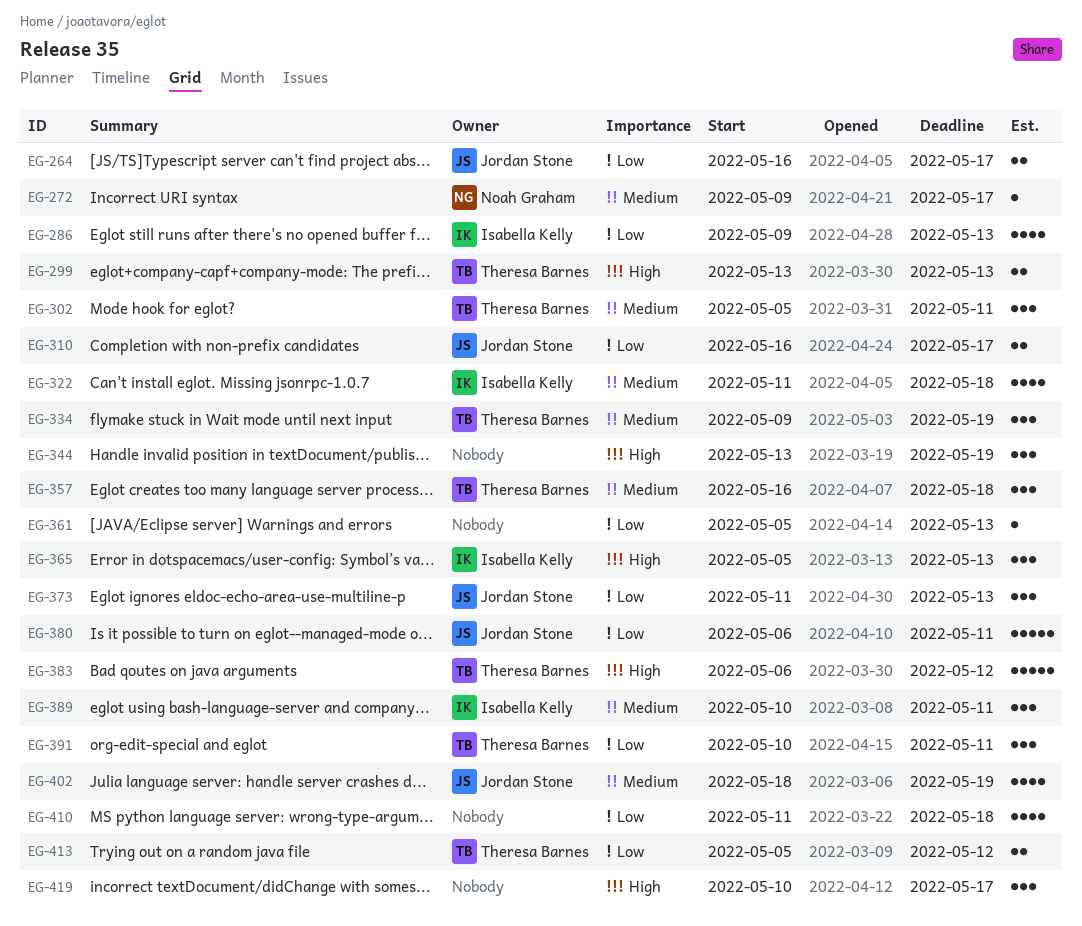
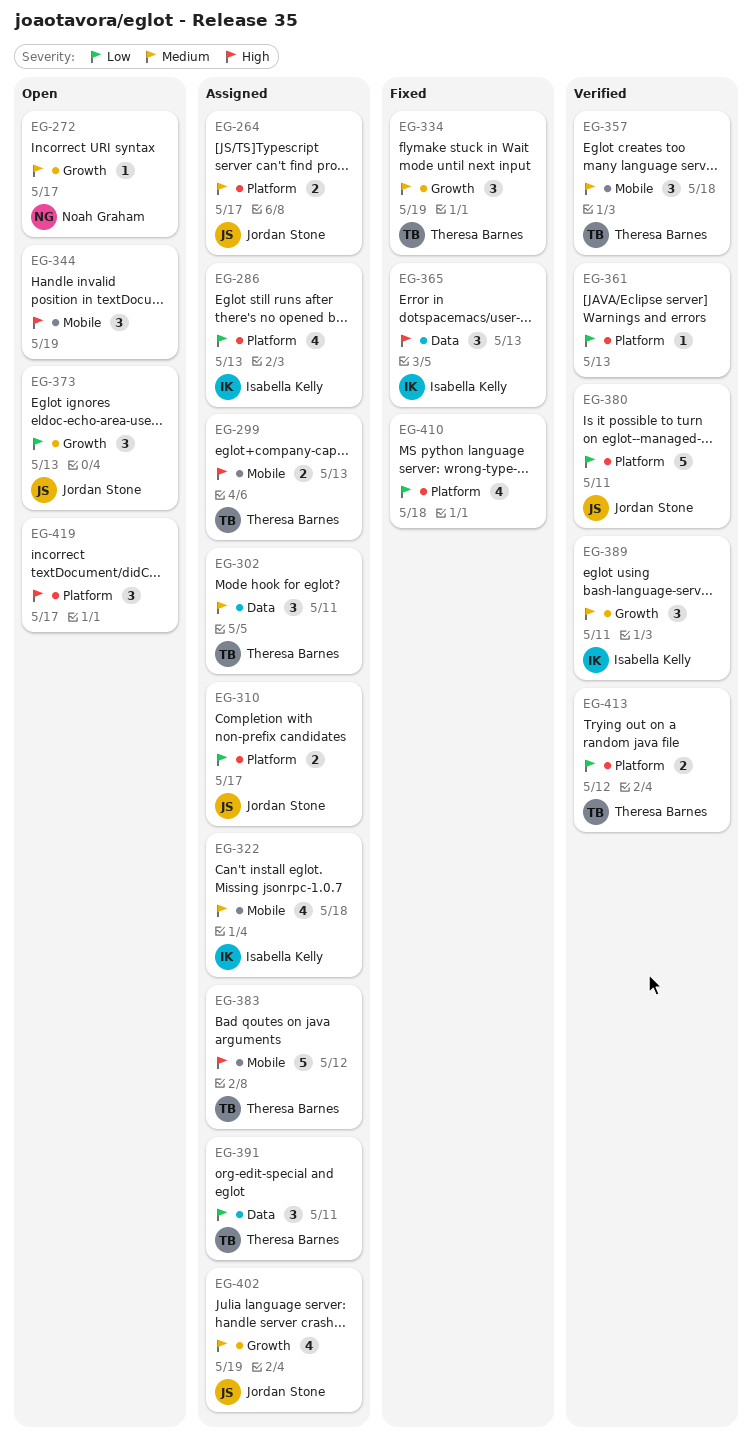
EG-264, priority: Low -> Medium

